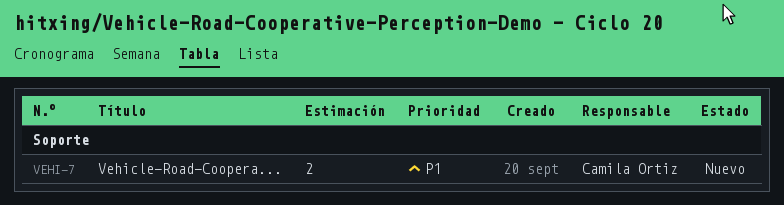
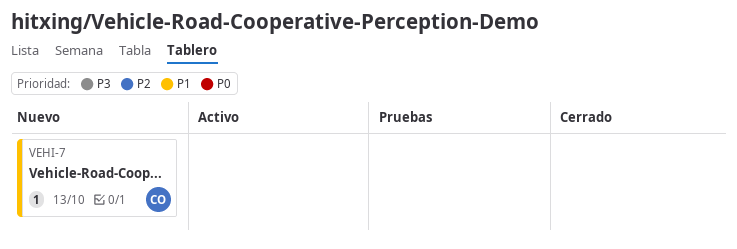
VEHI-7, estimate: 2 -> 1

